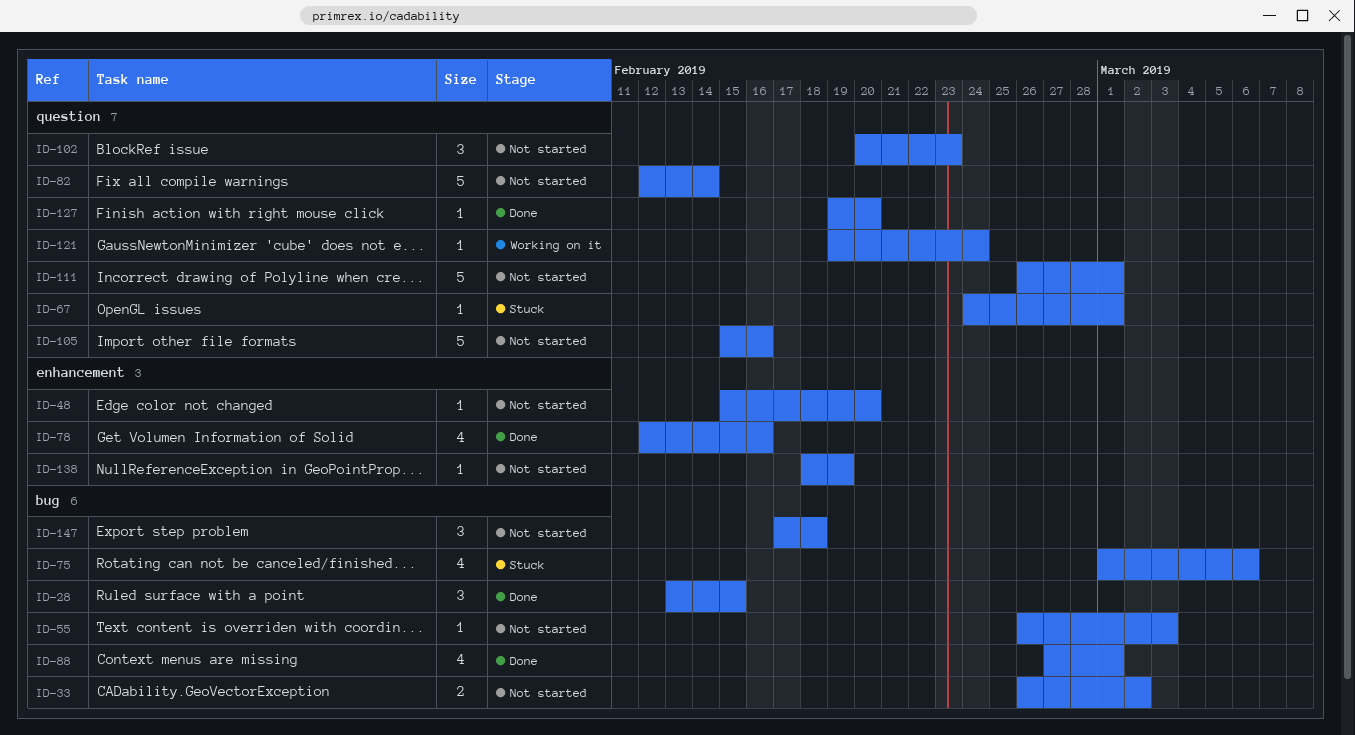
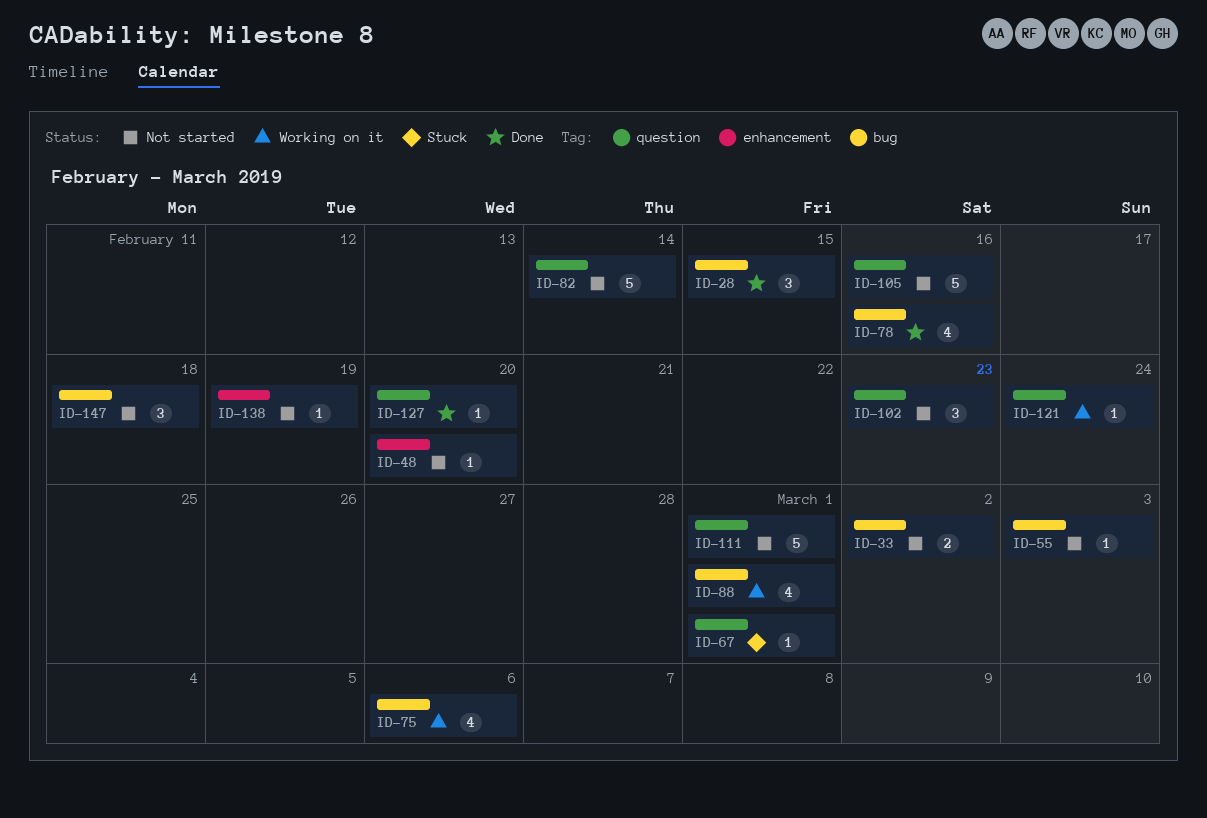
ID-75, status: Stuck -> Working on it
ID-78, label: enhancement -> bug
ID-88, status: Done -> Working on it

